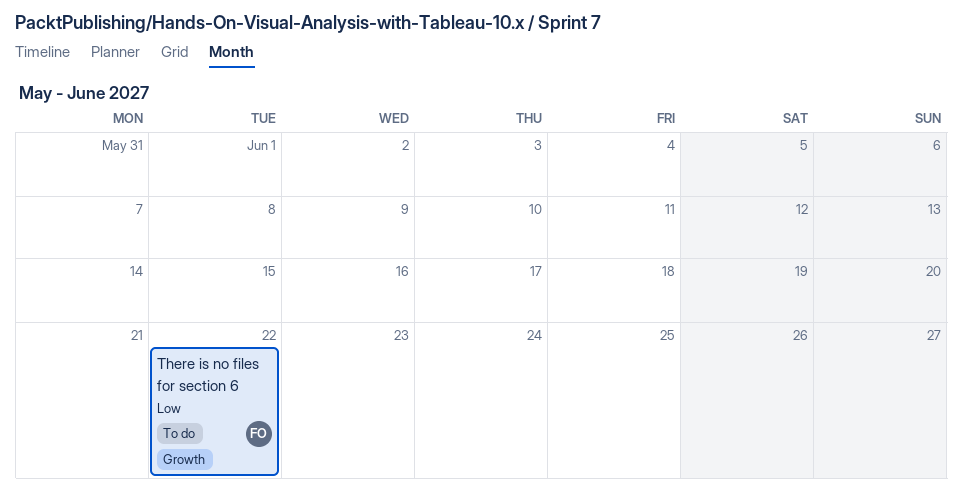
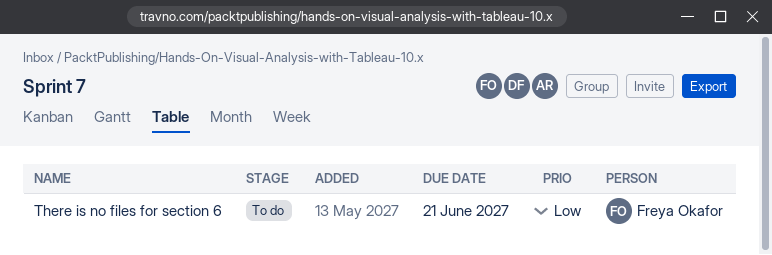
There is no files for section 6, due: Jun 22 -> Jun 21

